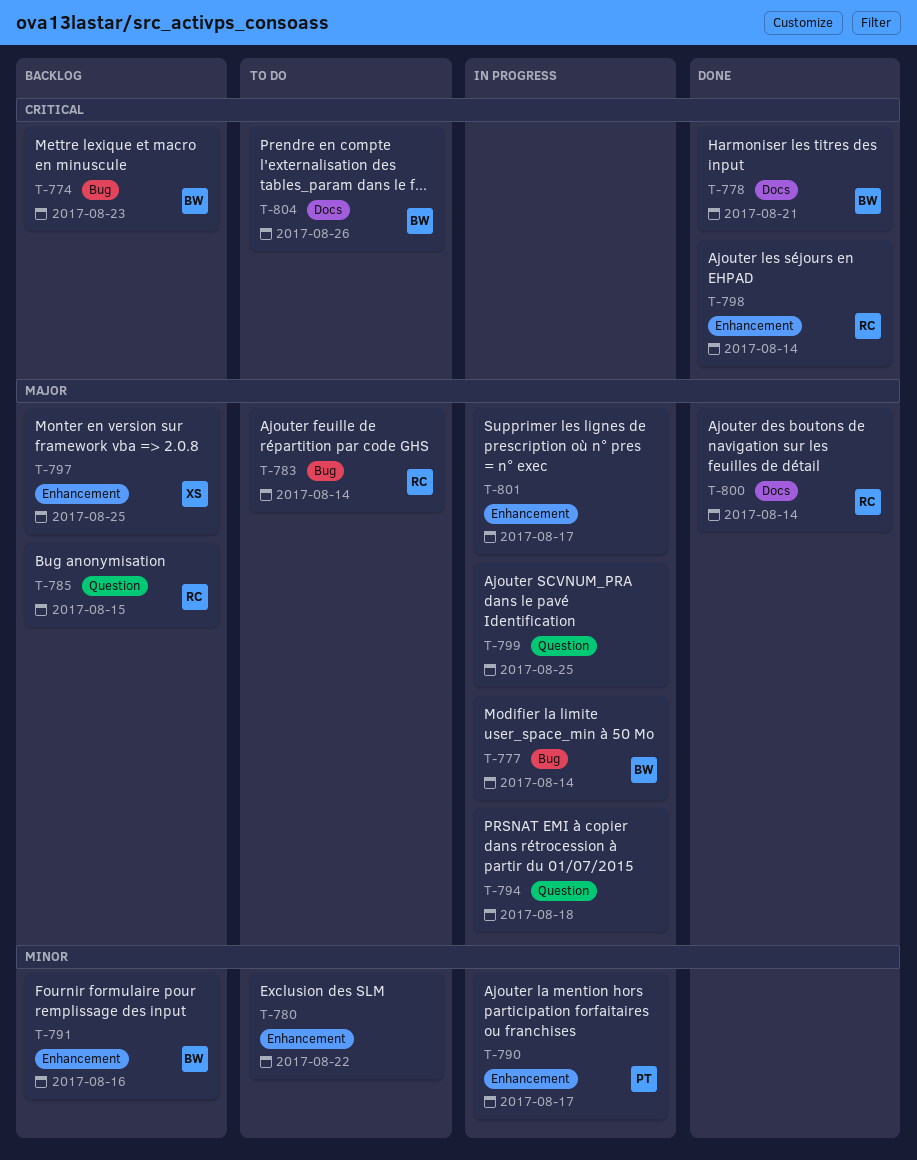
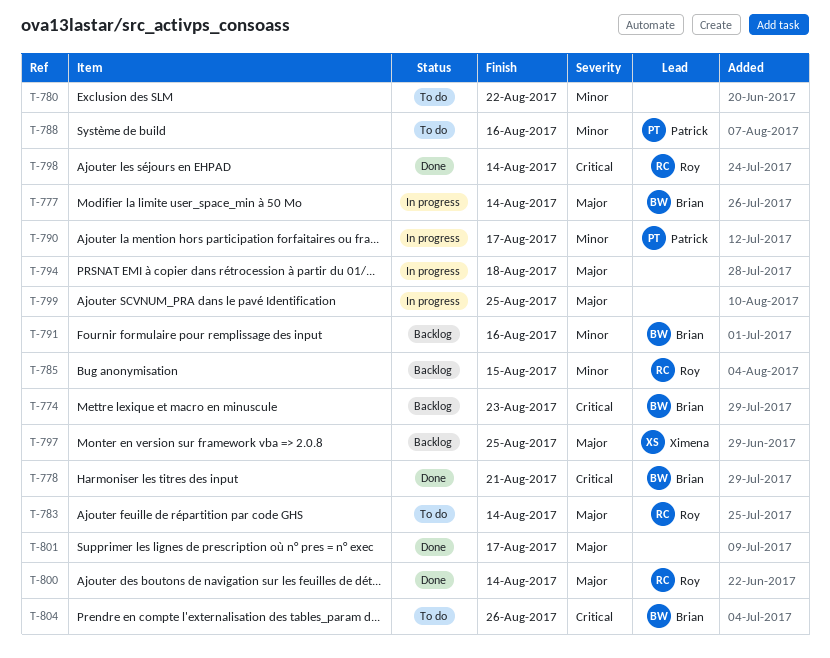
T-785, priority: Major -> Minor
T-788: none -> present
T-801, status: In progress -> Done

